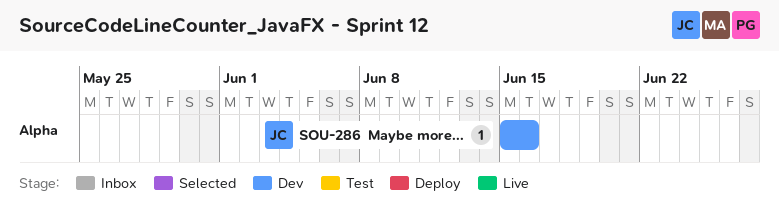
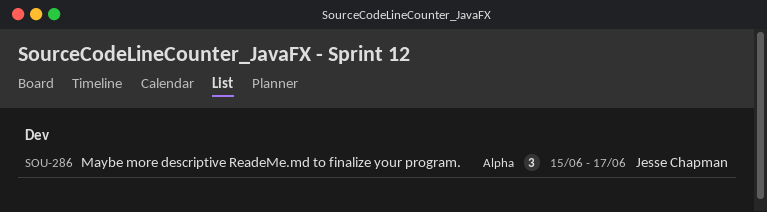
SOU-286, estimate: 1 -> 3
SOU-286, due: Jun 16 -> Jun 17

